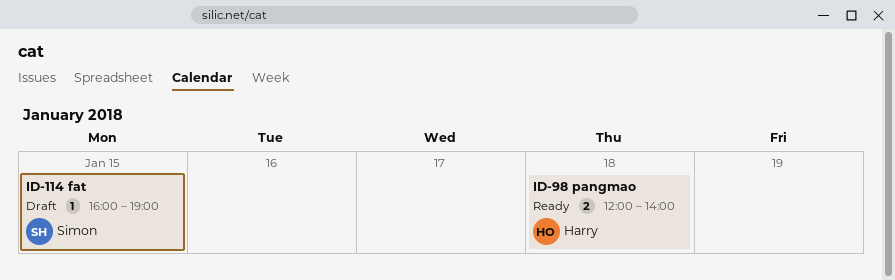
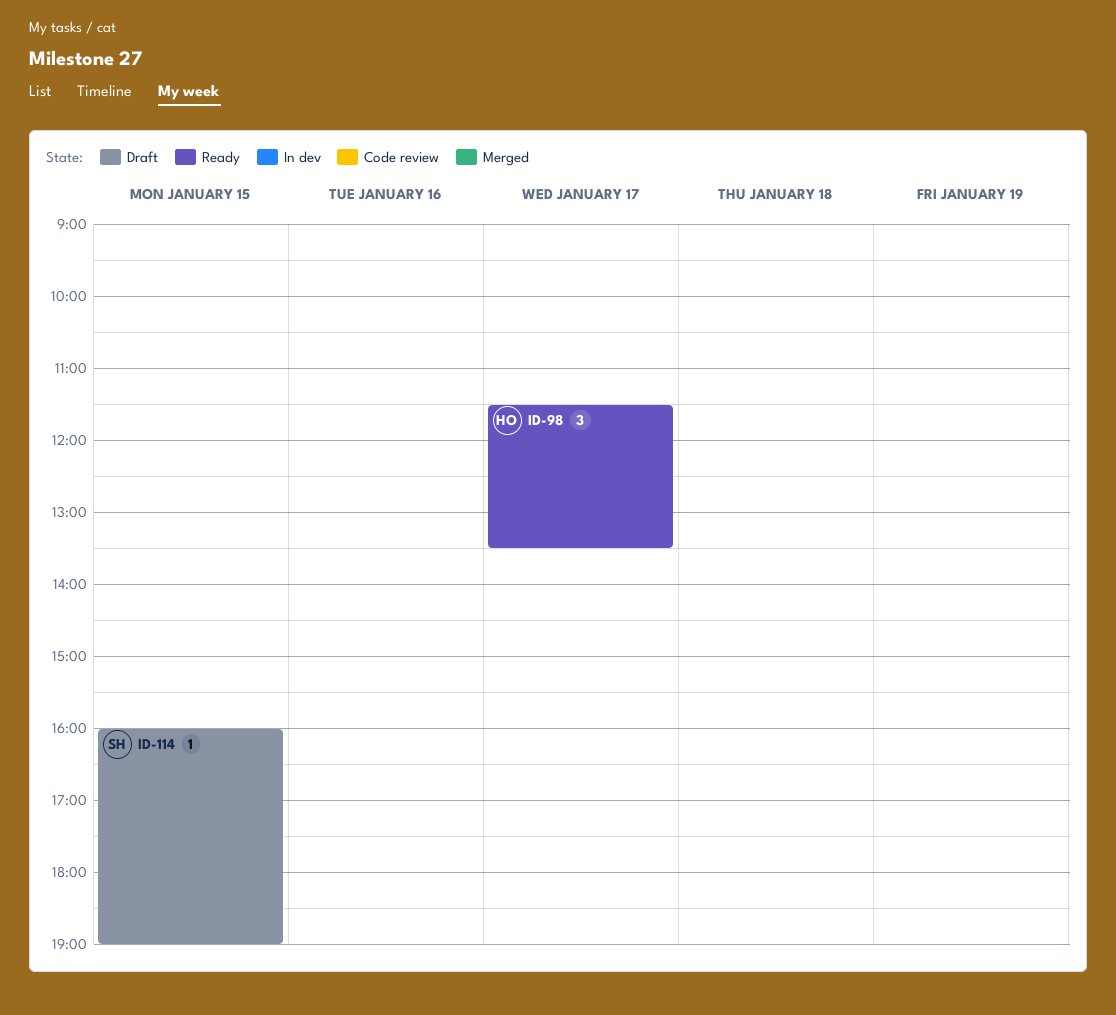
ID-98, estimate: 2 -> 3
ID-98, day: Jan 18 -> Jan 17
ID-98, begins: 12:00 -> 11:30
ID-98, ends: 14:00 -> 13:30

